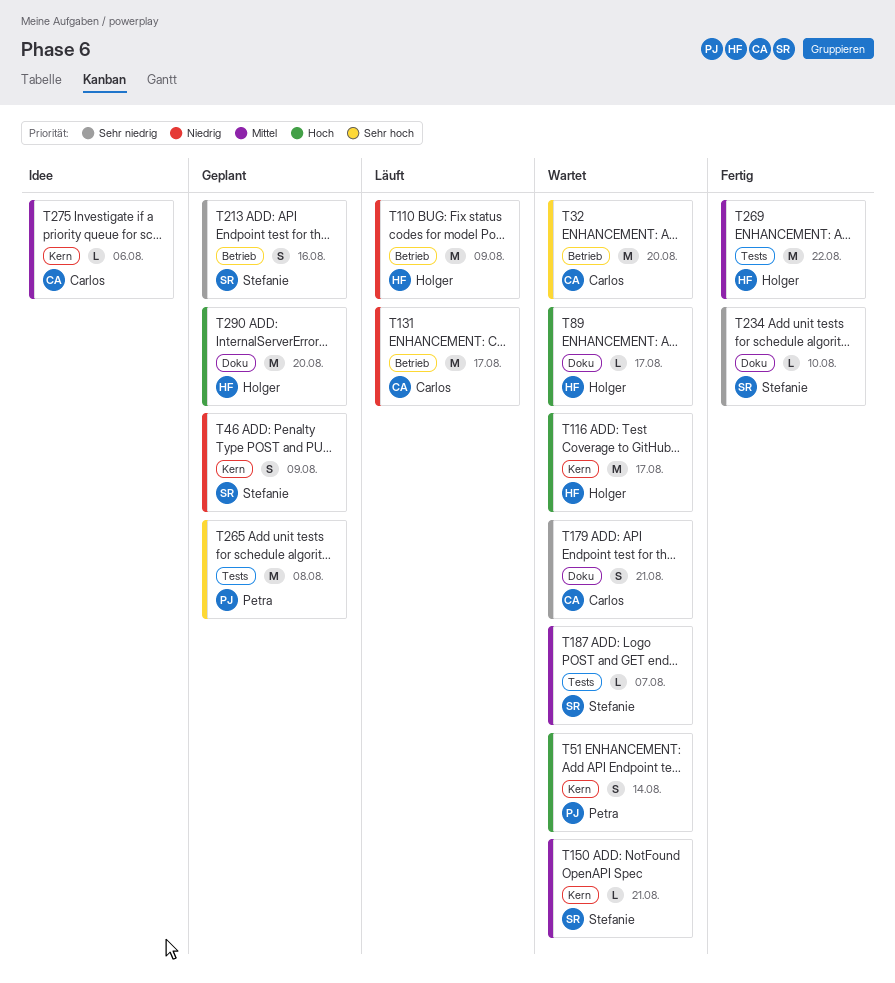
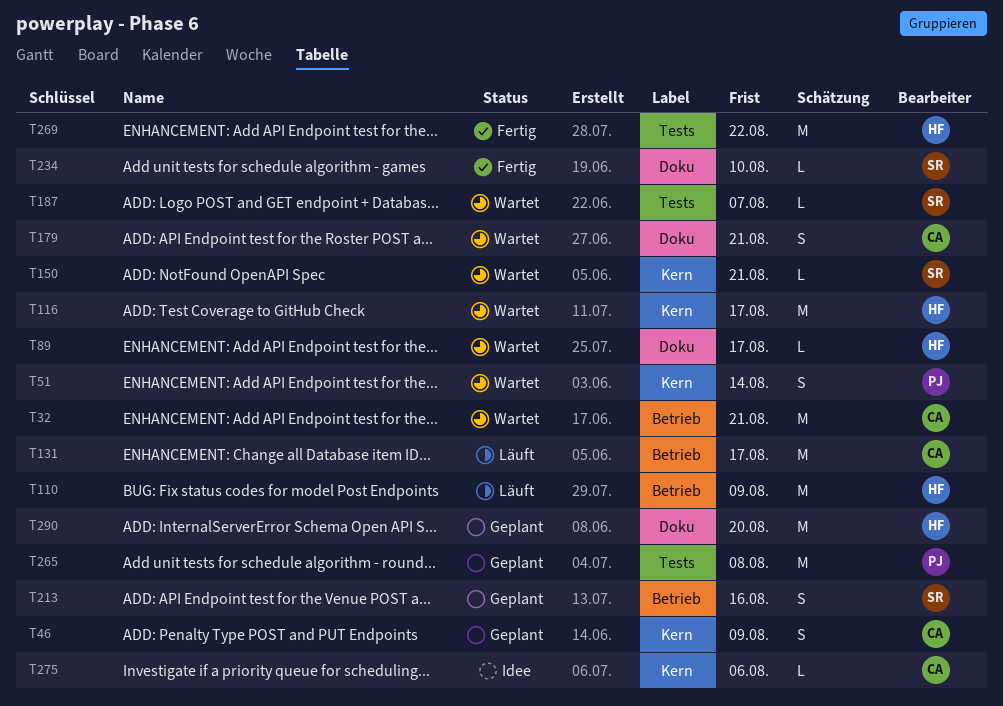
T32, due: Aug 20 -> Aug 21
T46, owner: Stefanie -> Carlos

